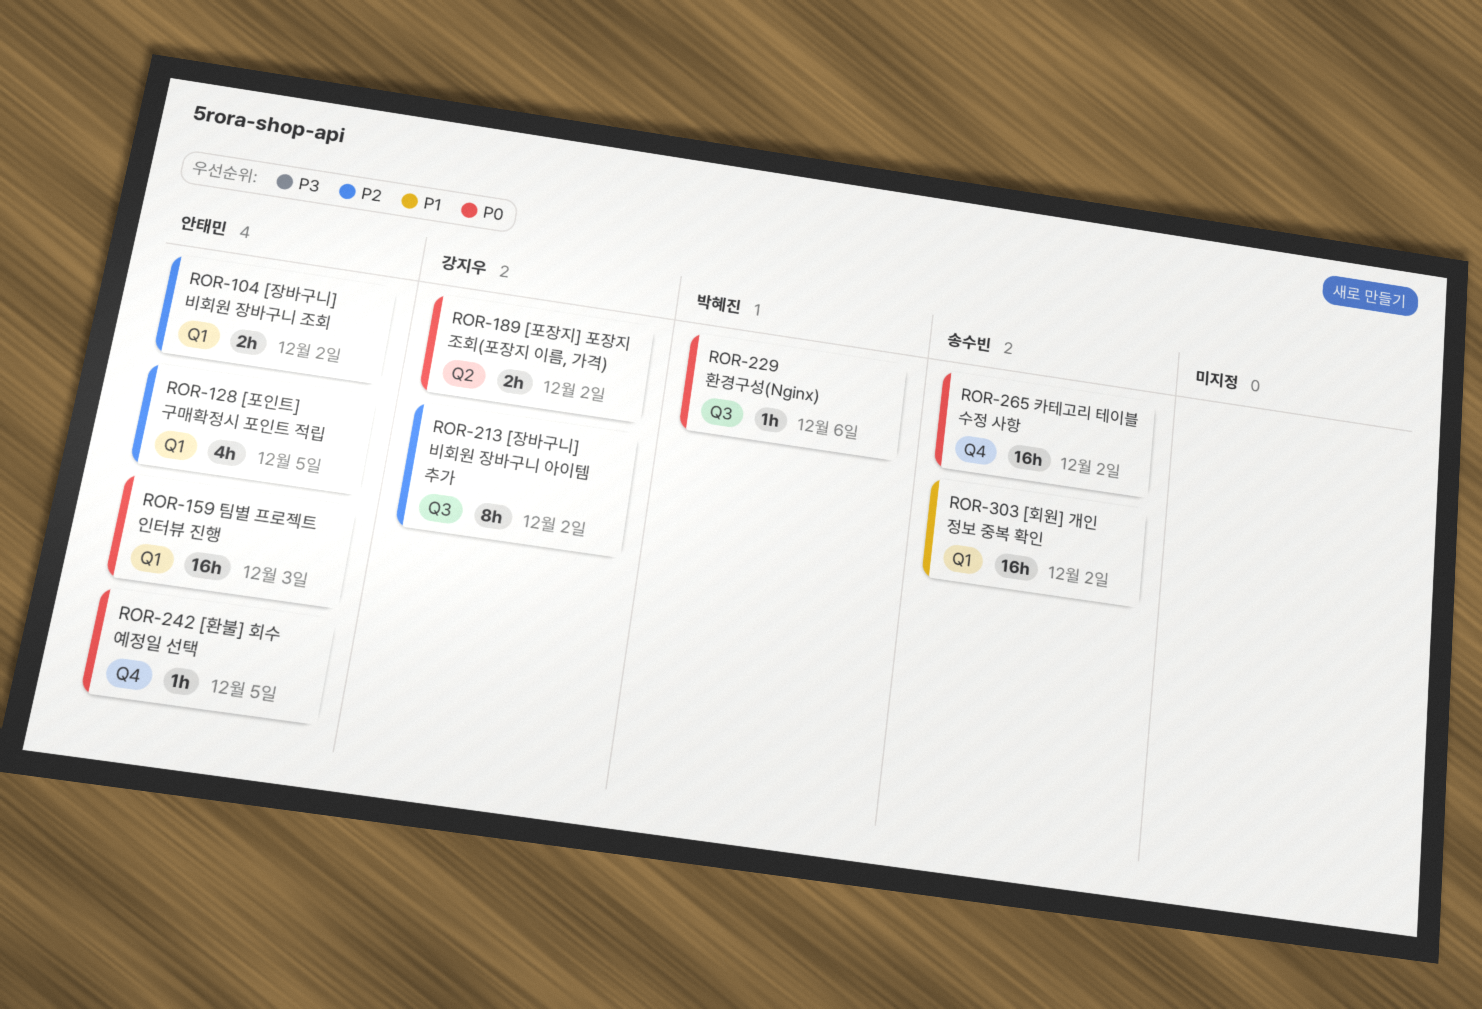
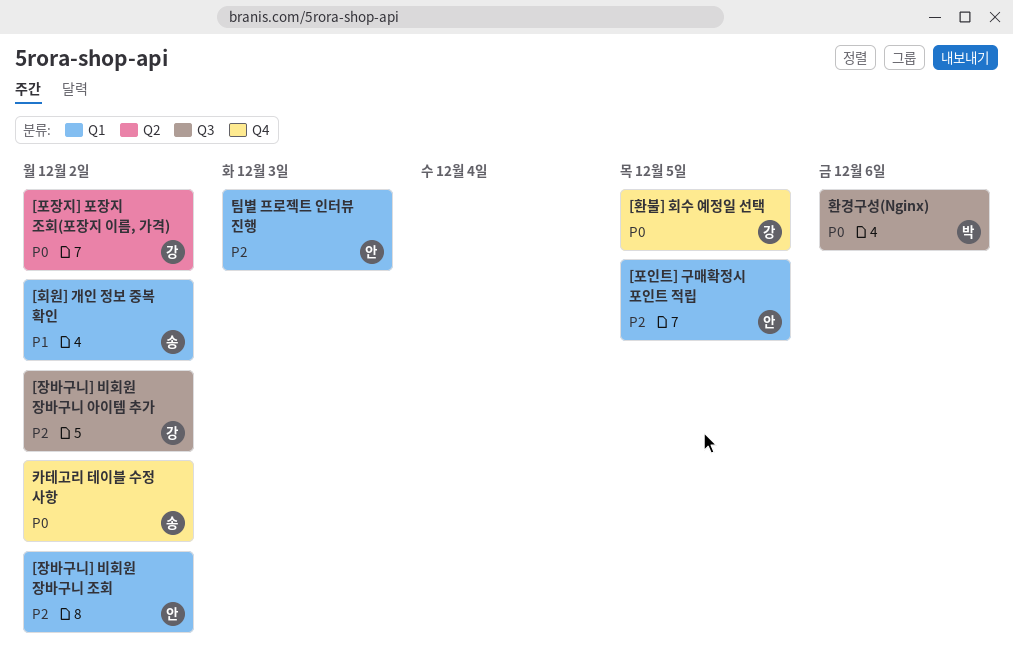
[환불] 회수 예정일 선택, owner: 안태민 -> 강지우
팀별 프로젝트 인터뷰 진행, priority: P0 -> P2

